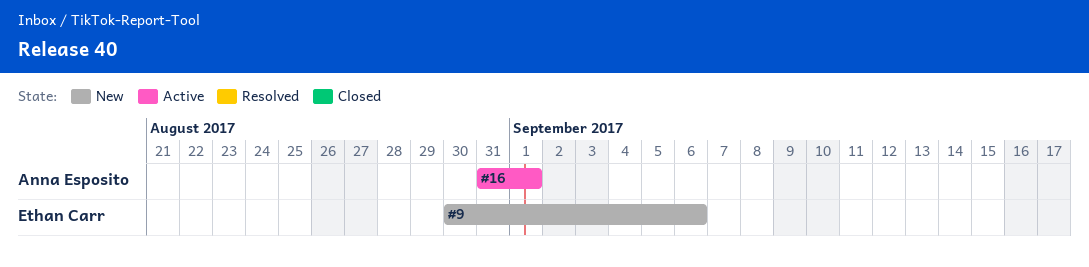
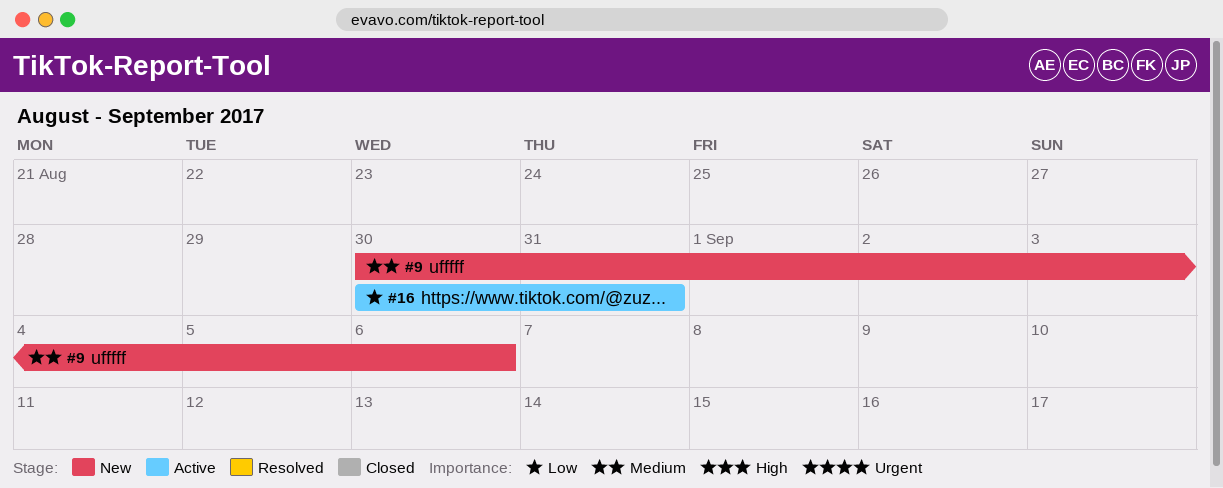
#16, start: Aug 31 -> Aug 30
#16, due: Sep 1 -> Aug 31

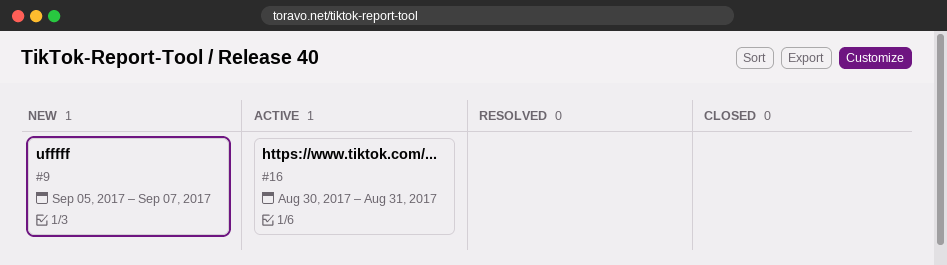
#9, start: Aug 30 -> Sep 5
#9, due: Sep 6 -> Sep 7

